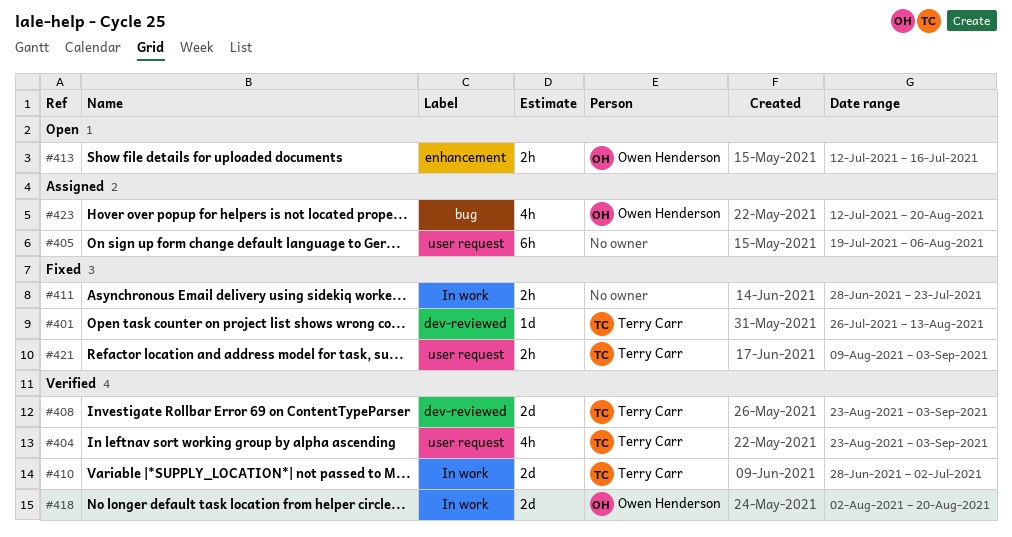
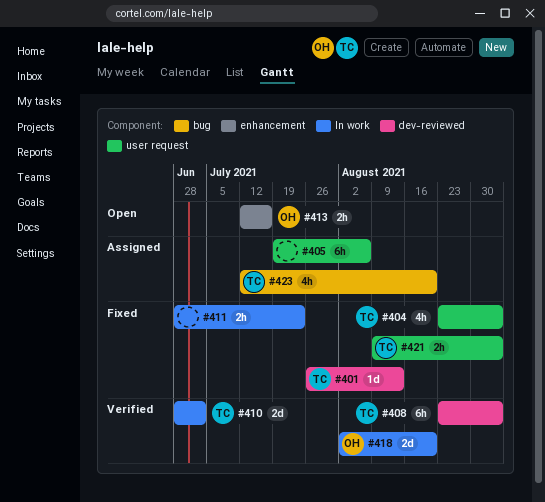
#404, status: Verified -> Fixed
#408, estimate: 2d -> 6h
#423, owner: Owen Henderson -> Terry Carr

